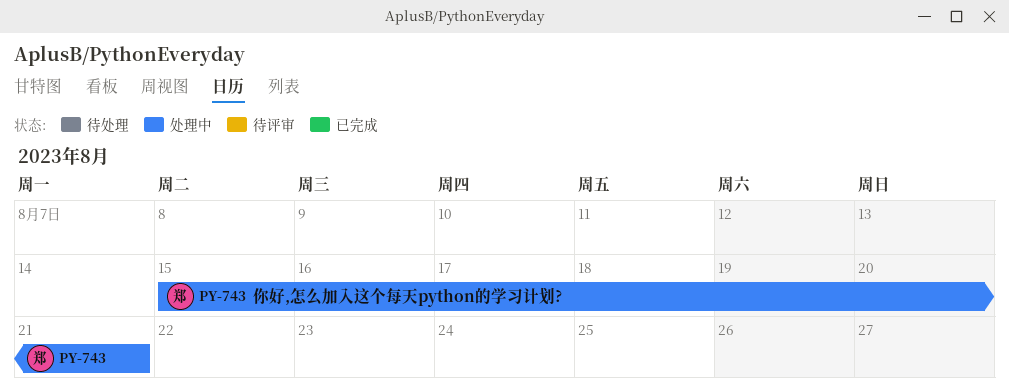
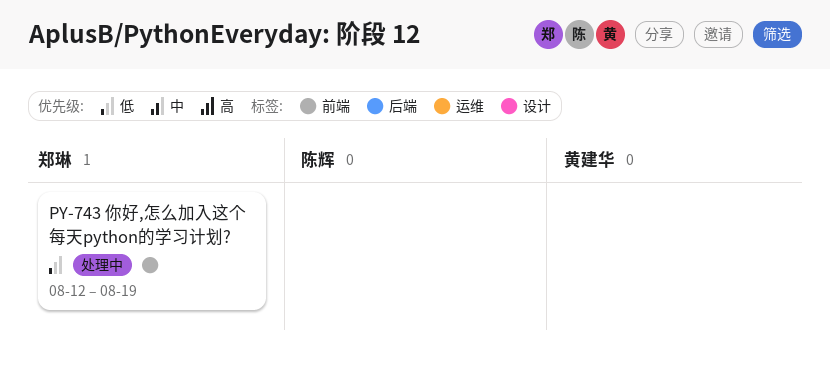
PY-743, start: Aug 15 -> Aug 12
PY-743, due: Aug 21 -> Aug 19

